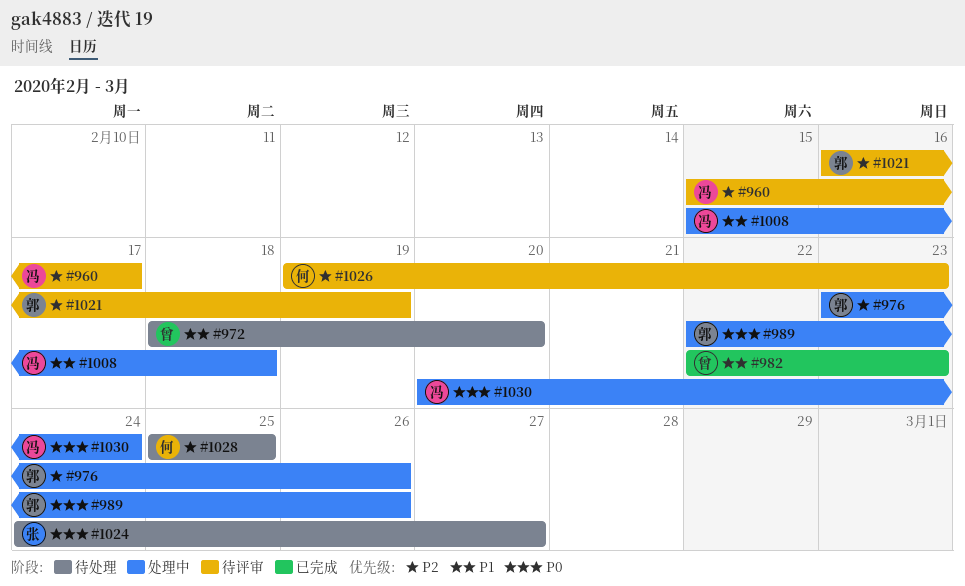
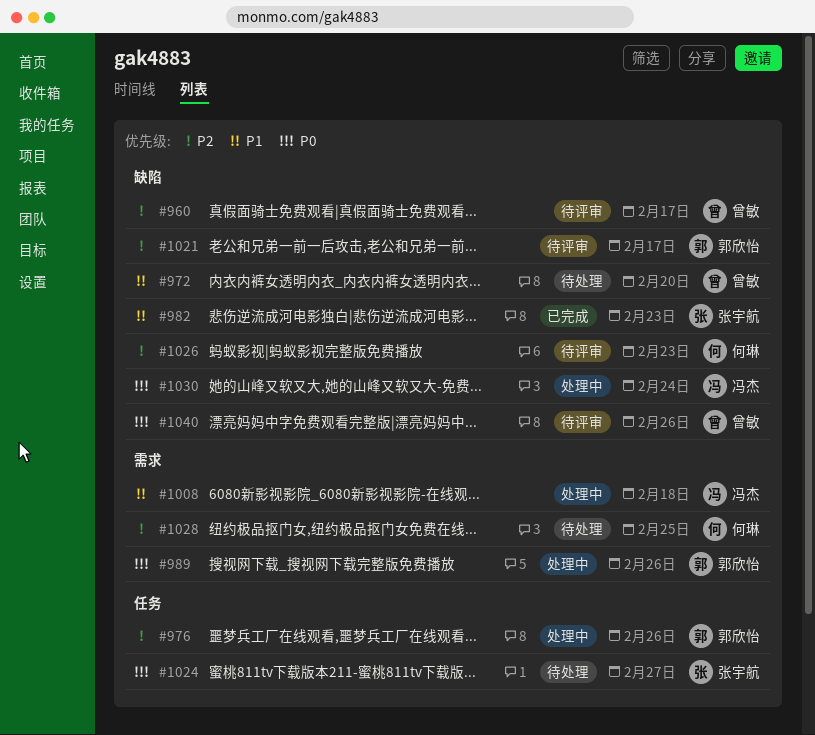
#960, owner: 冯杰 -> 曾敏
#982, owner: 曾敏 -> 张宇航
#1021, due: Feb 19 -> Feb 17
#1040: none -> present

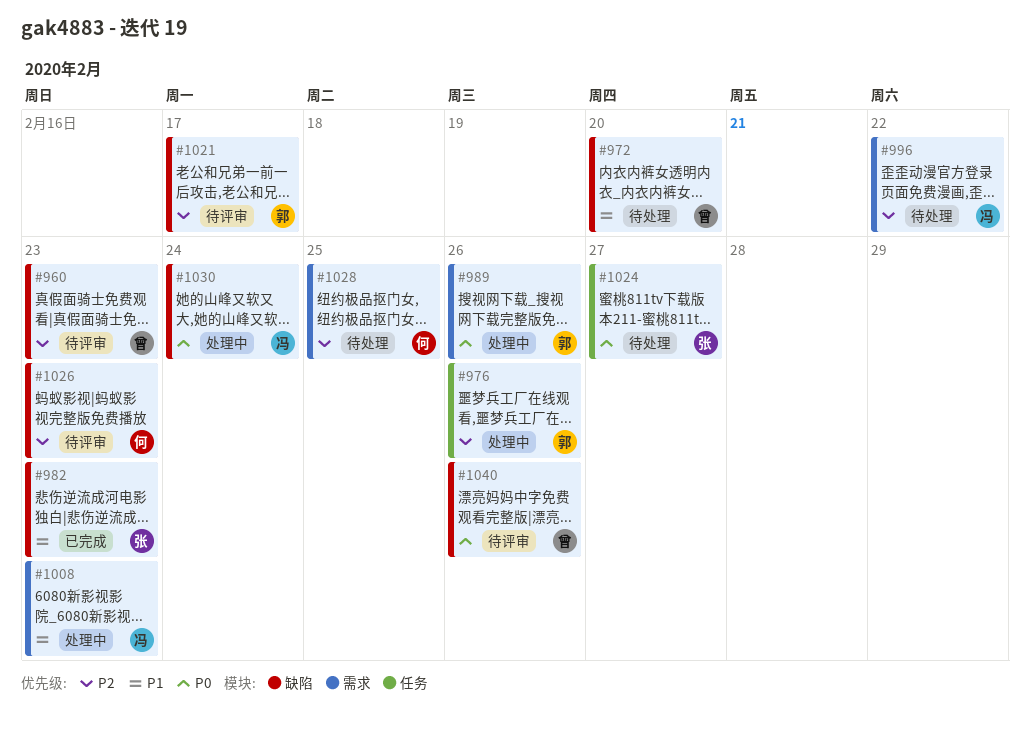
#960, due: Feb 17 -> Feb 23
#996: none -> present
#1008, due: Feb 18 -> Feb 23

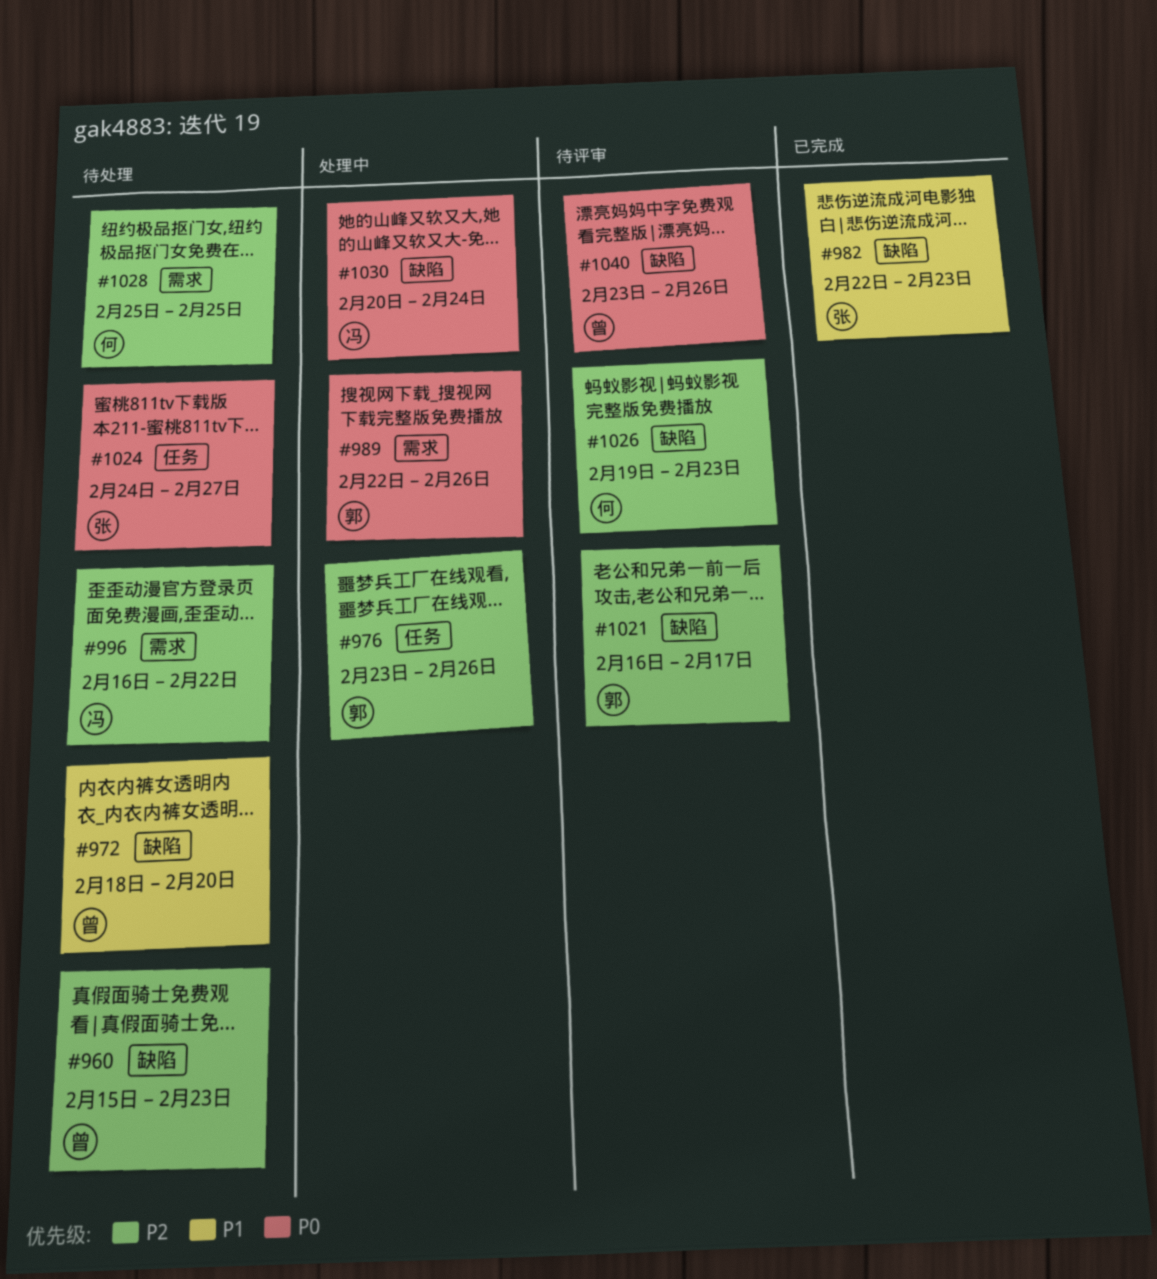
#960, status: 待评审 -> 待处理
#1008: present -> none

